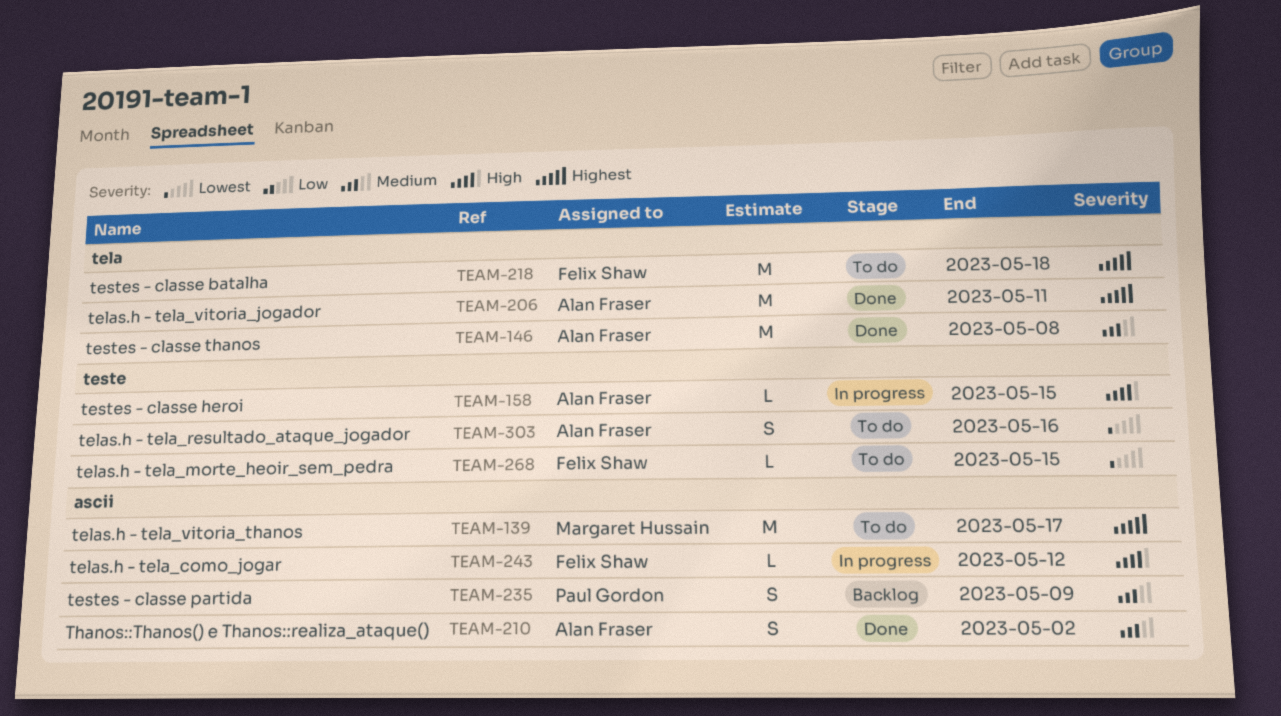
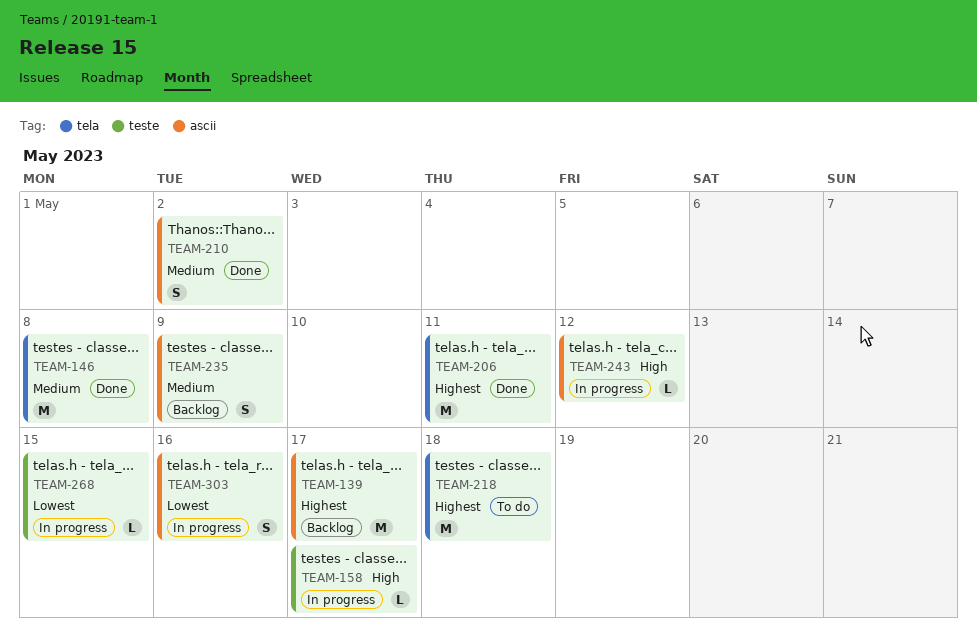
TEAM-139, status: To do -> Backlog
TEAM-158, due: May 15 -> May 17
TEAM-268, status: To do -> In progress
TEAM-303, status: To do -> In progress
TEAM-303, label: teste -> ascii

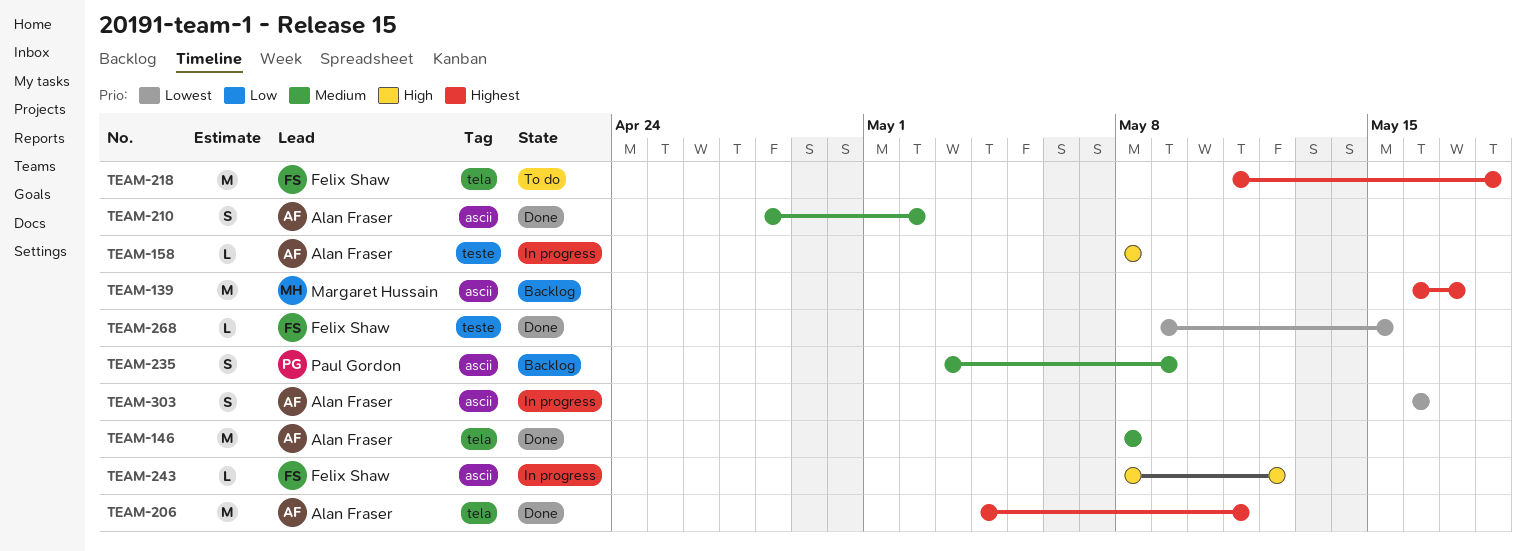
TEAM-158, due: May 17 -> May 8
TEAM-268, status: In progress -> Done

